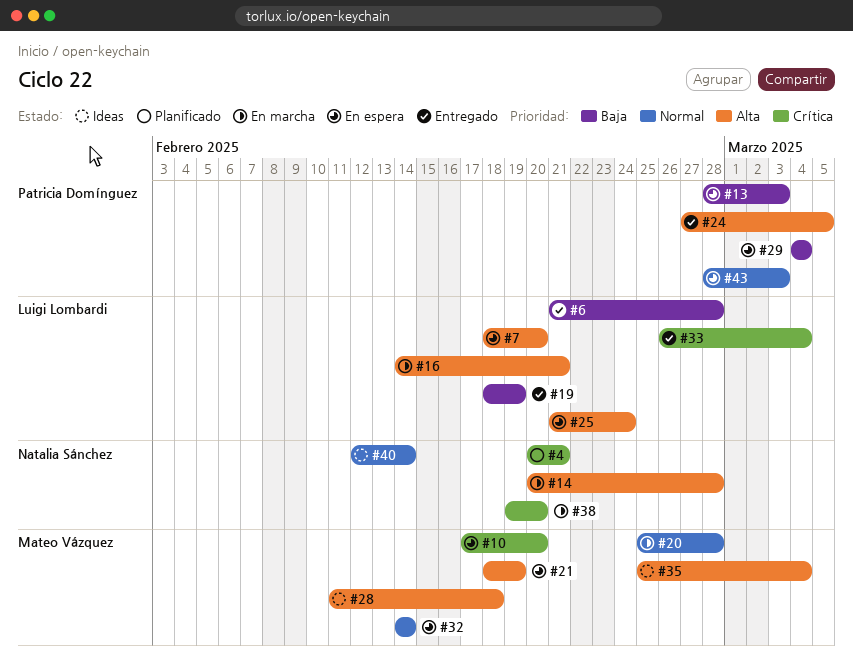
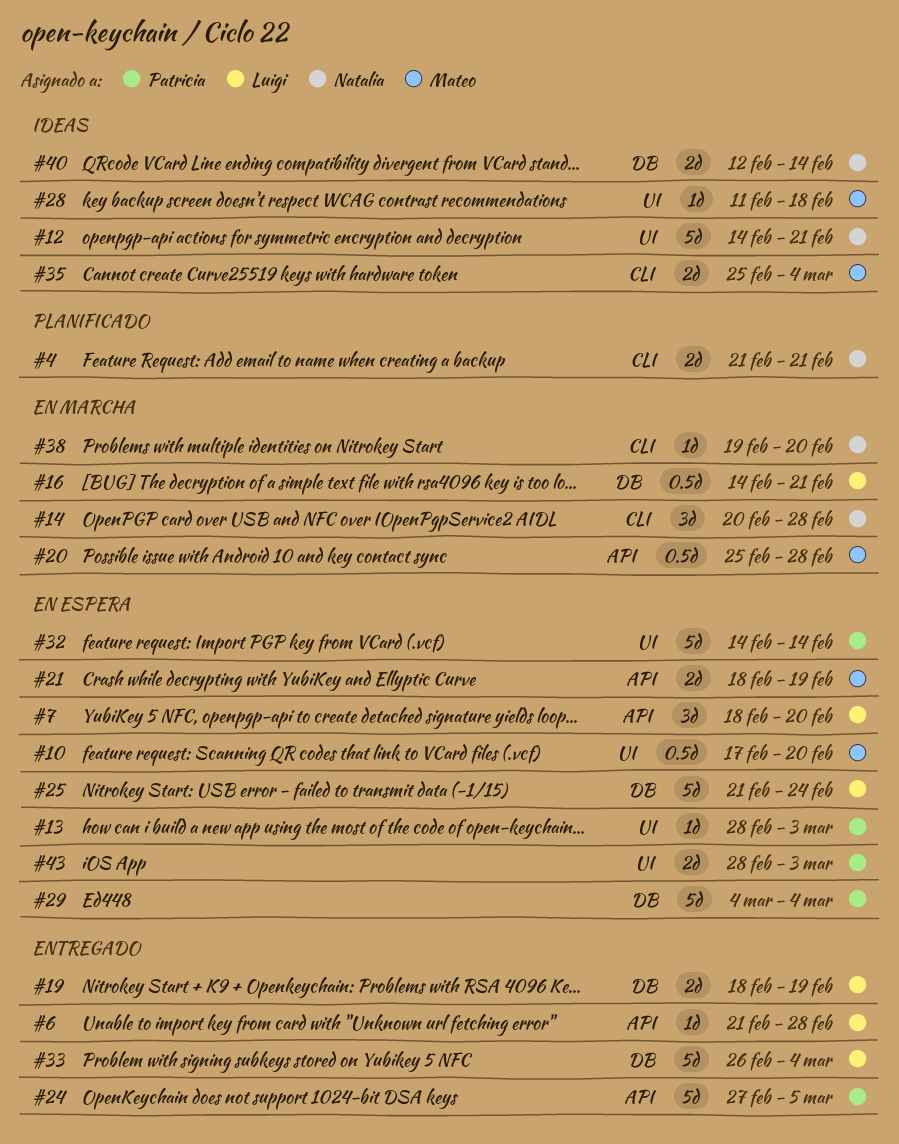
#4, start: Feb 20 -> Feb 21
#12: none -> present
#32, owner: Mateo Vázquez -> Patricia Domínguez

